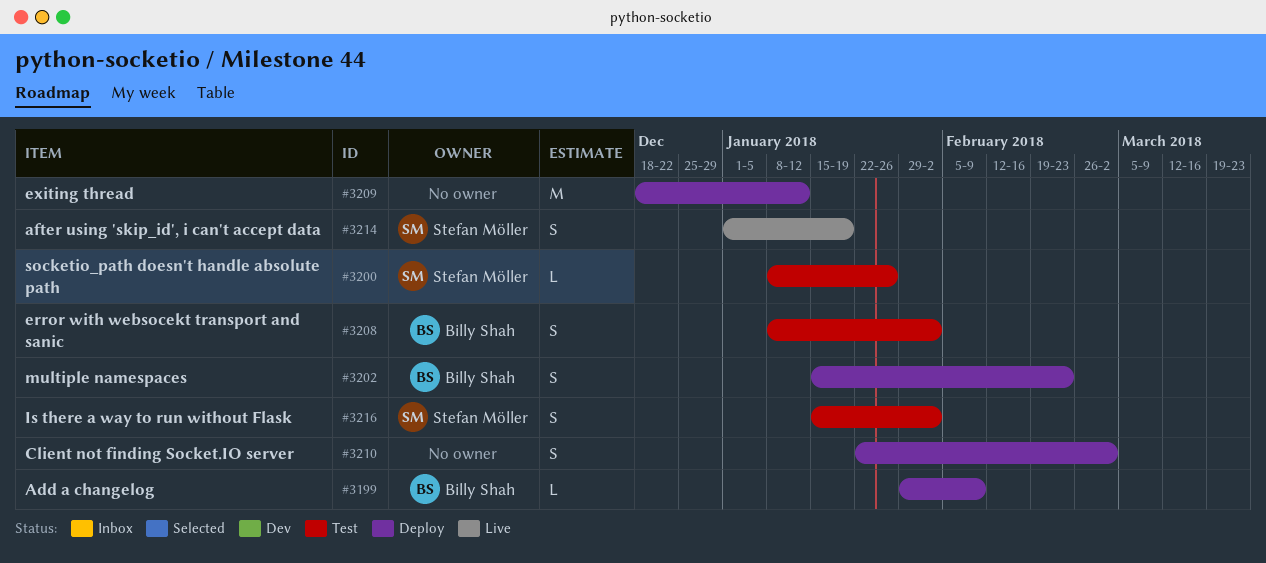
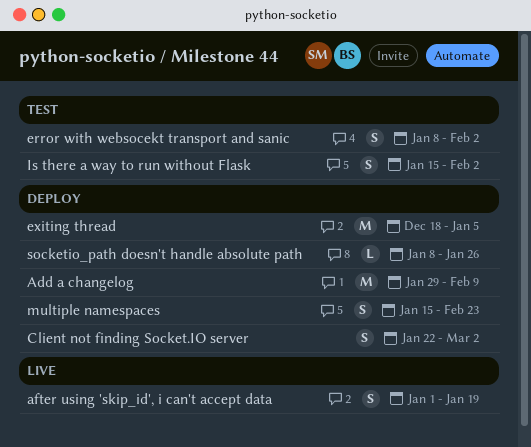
Add a changelog, estimate: L -> M
exiting thread, due: Jan 12 -> Jan 5
socketio_path doesn't handle absolute path, status: Test -> Deploy

